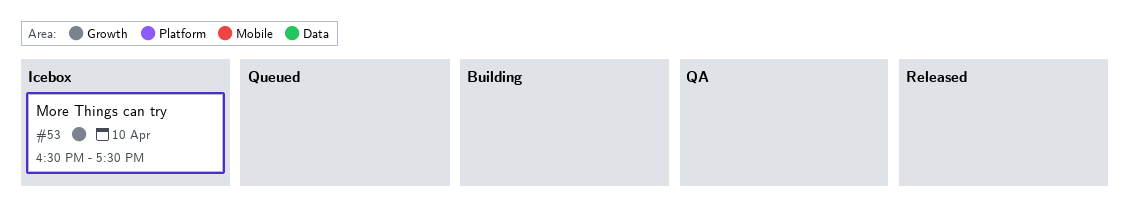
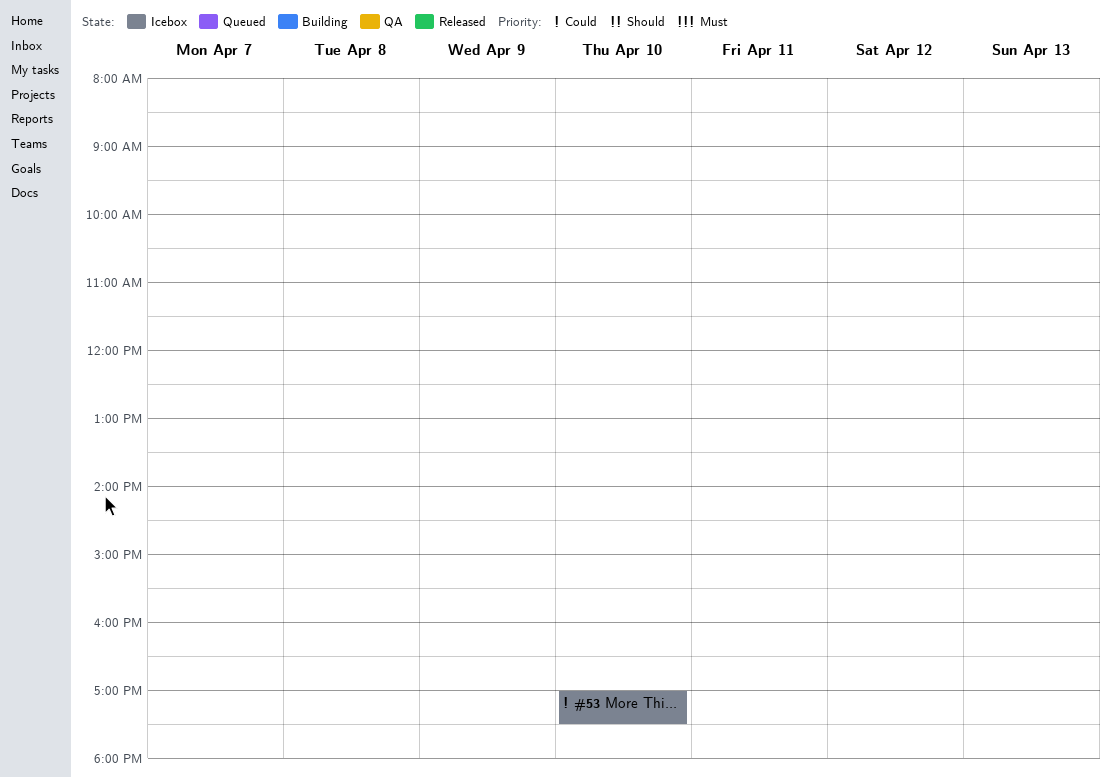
#53, begins: 16:30 -> 17:00

